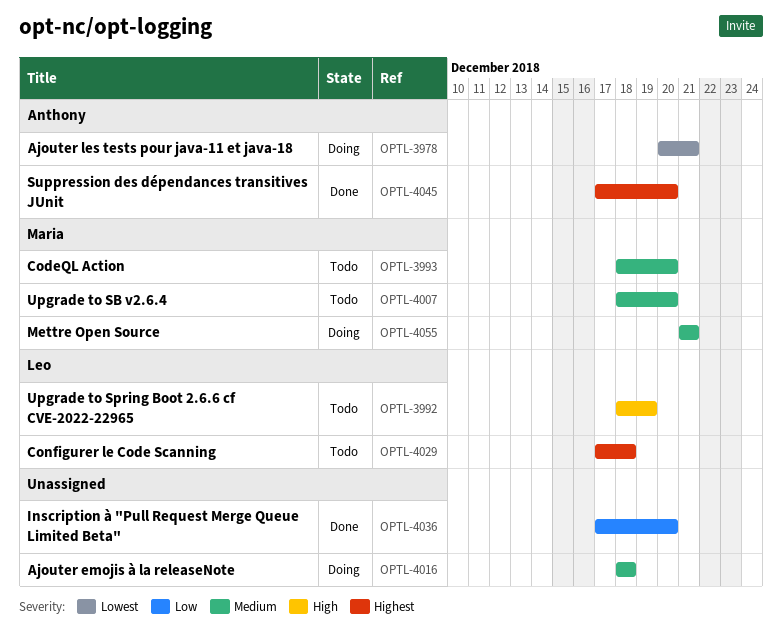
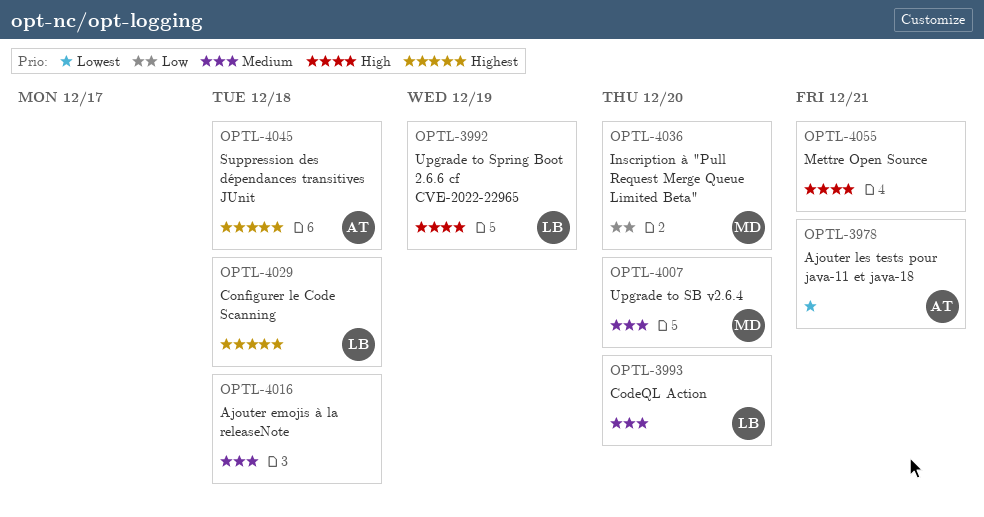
OPTL-3993, owner: Maria -> Leo
OPTL-4036, owner: none -> Maria
OPTL-4045, due: Dec 20 -> Dec 18
OPTL-4055, owner: Maria -> none
OPTL-4055, priority: Medium -> High

